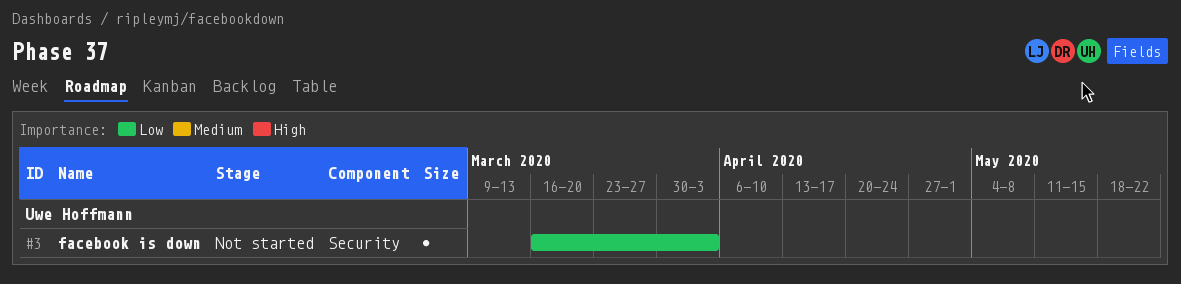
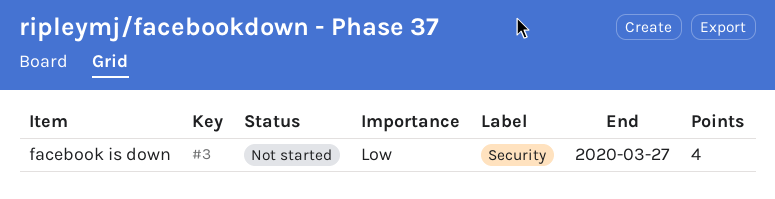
#3, estimate: 1 -> 4
#3, due: Apr 3 -> Mar 27

